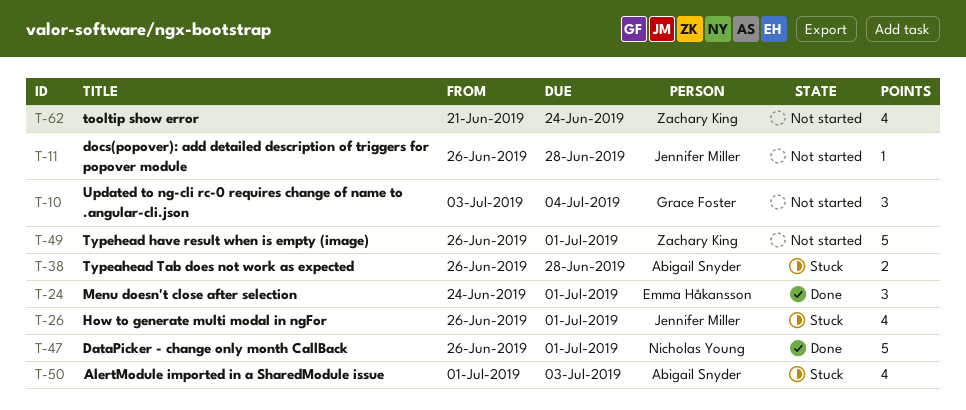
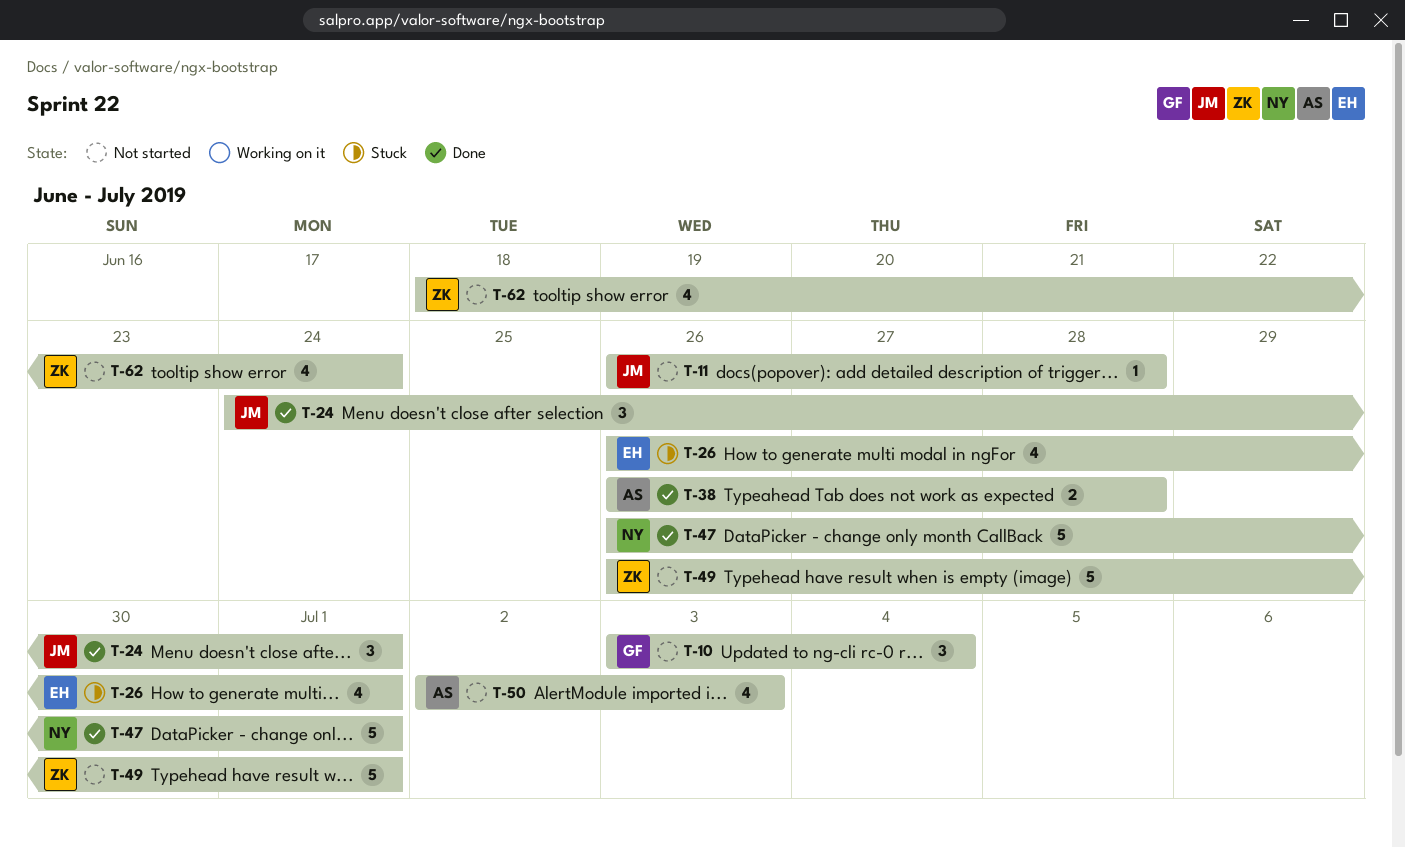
T-24, owner: Emma Håkansson -> Jennifer Miller
T-26, owner: Jennifer Miller -> Emma Håkansson
T-38, status: Stuck -> Done
T-50, status: Stuck -> Not started
T-50, start: Jul 1 -> Jul 2
T-62, start: Jun 21 -> Jun 18

